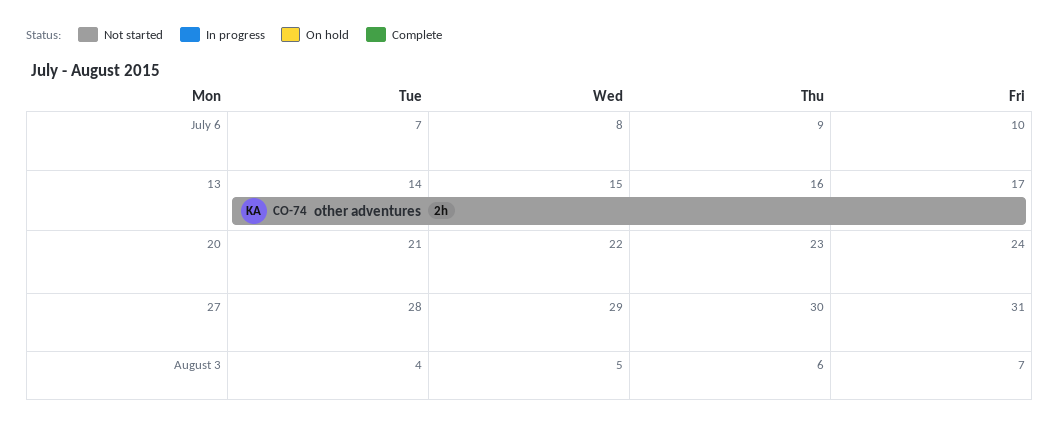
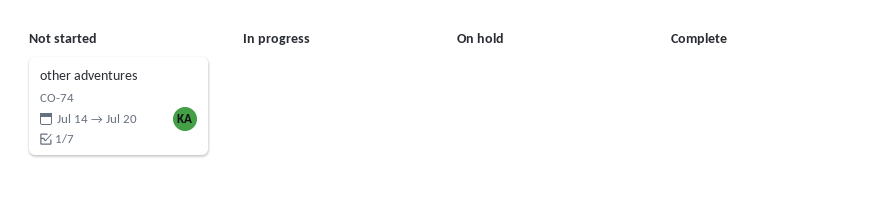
CO-74, due: Jul 17 -> Jul 20

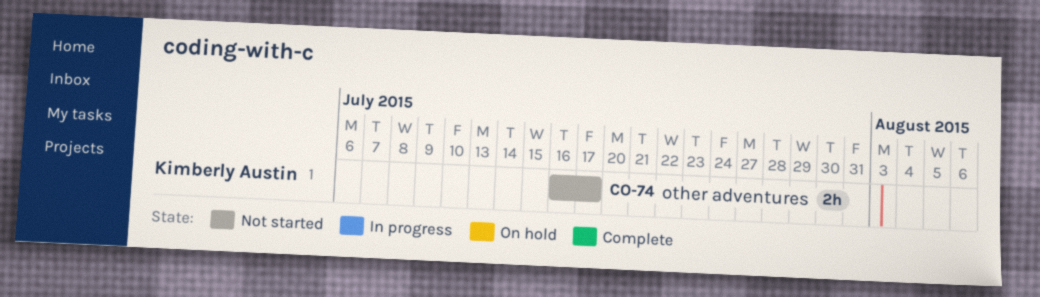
CO-74, start: Jul 14 -> Jul 16
CO-74, due: Jul 20 -> Jul 17

